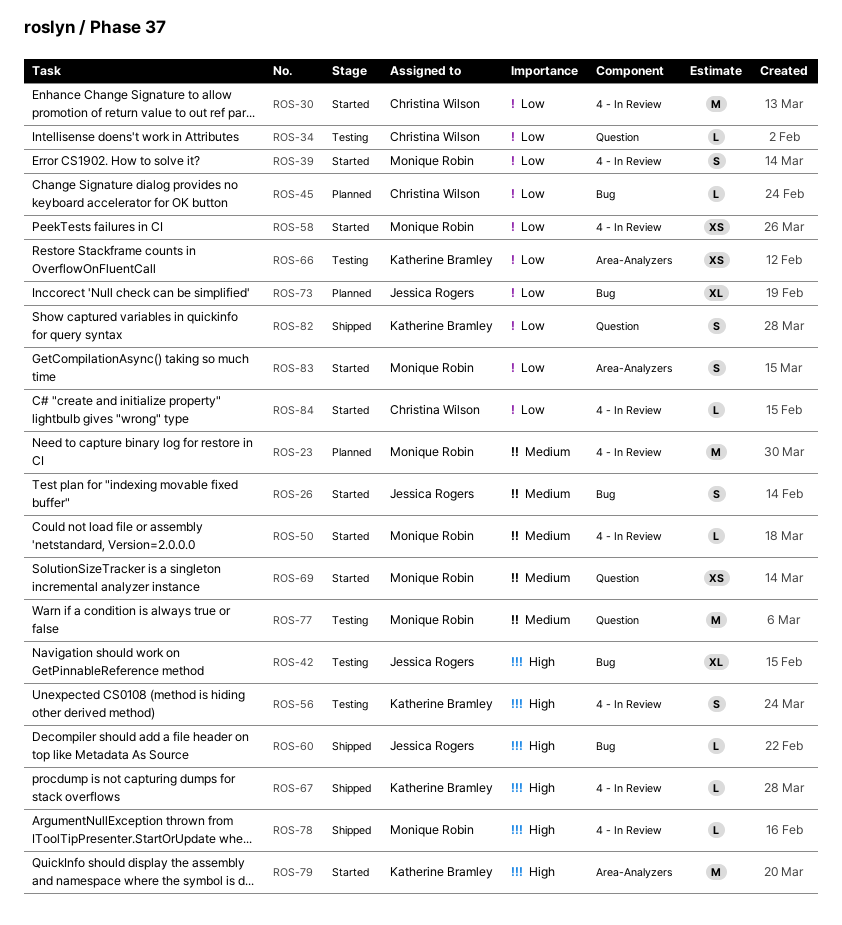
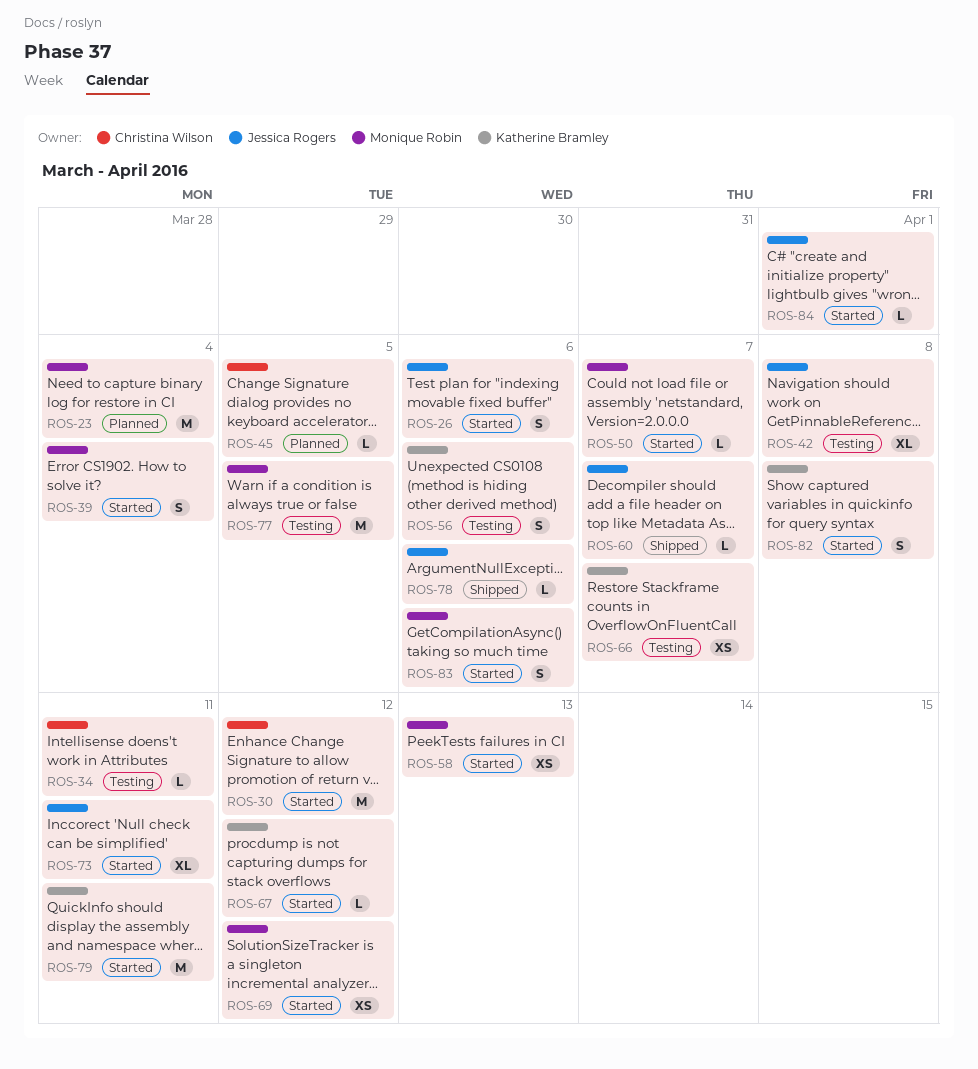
ROS-67, status: Shipped -> Started
ROS-73, status: Planned -> Started
ROS-78, owner: Monique Robin -> Jessica Rogers
ROS-82, status: Shipped -> Started
ROS-84, owner: Christina Wilson -> Jessica Rogers

